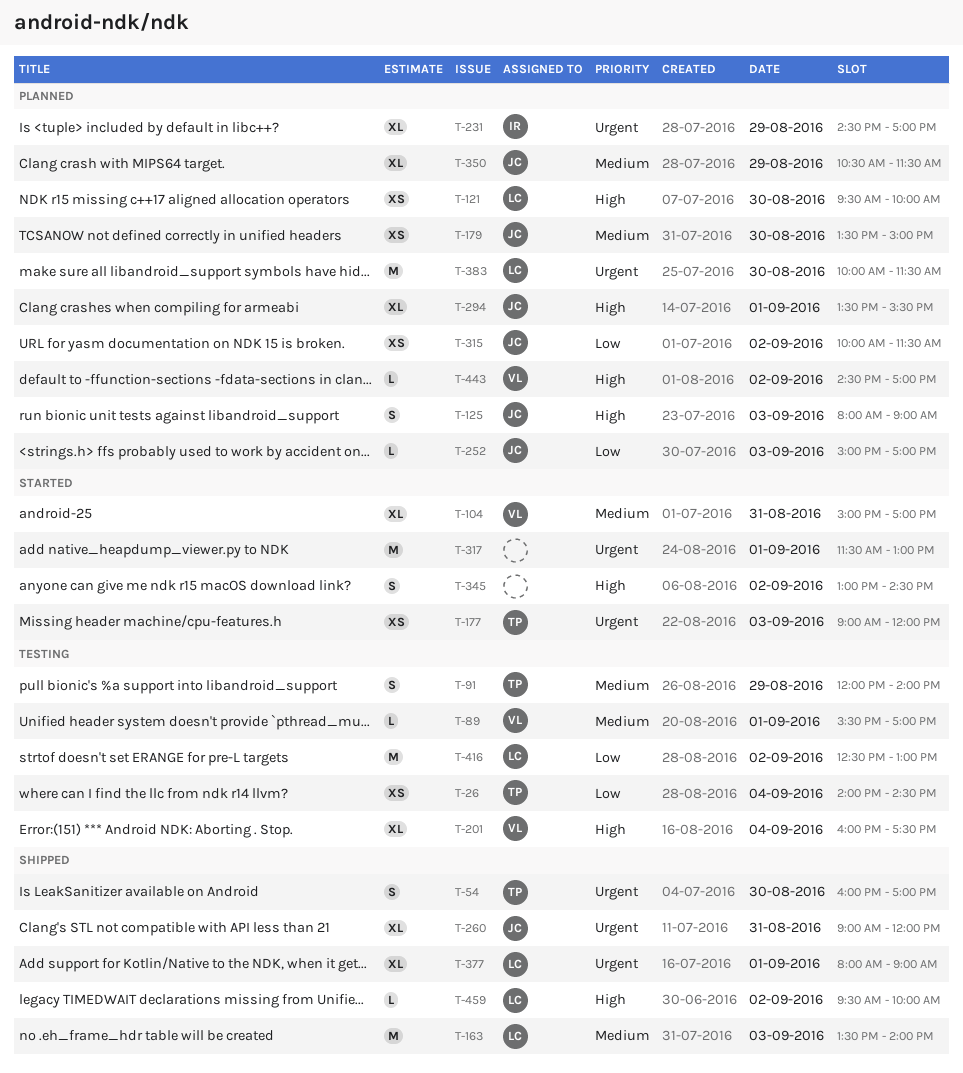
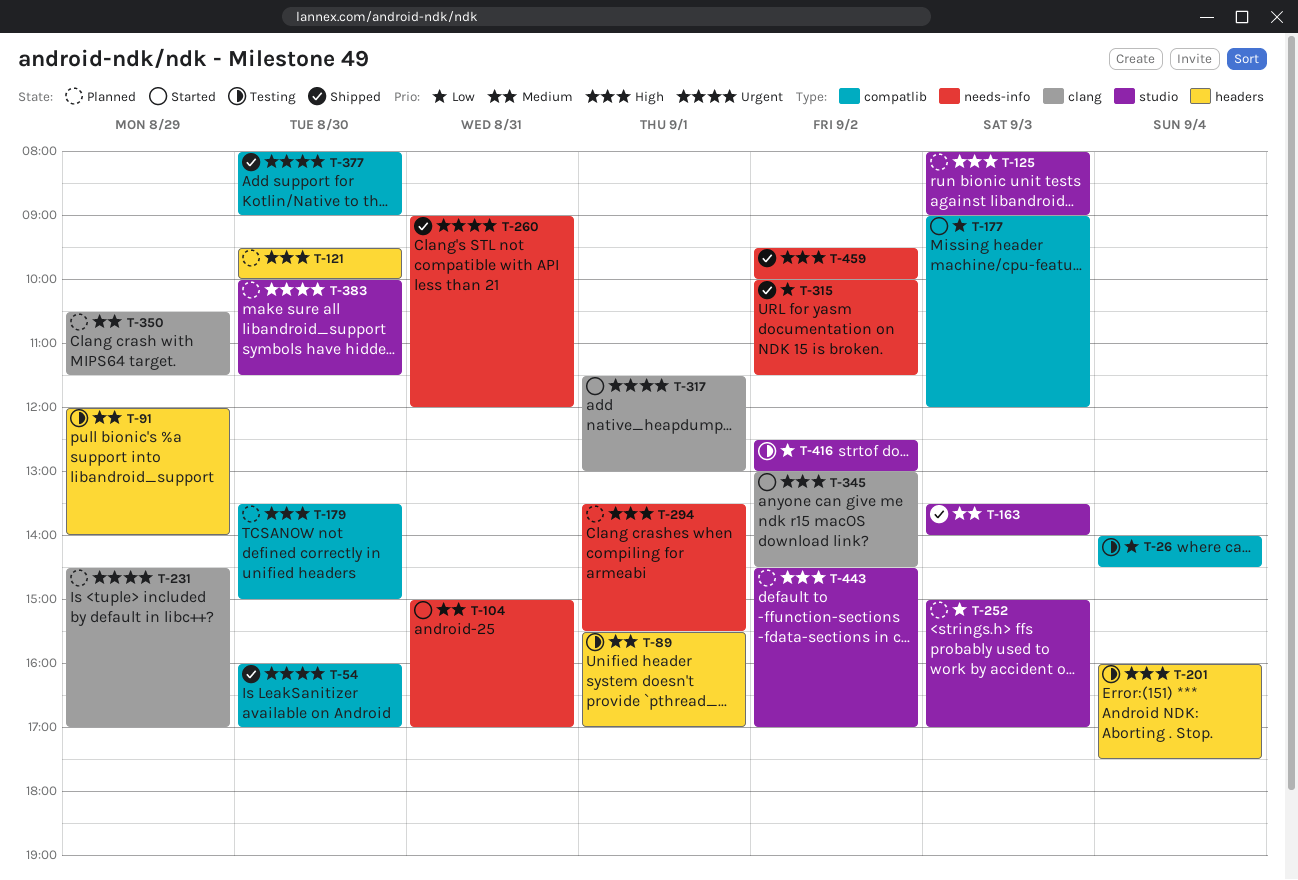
T-177, priority: Urgent -> Low
T-179, priority: Medium -> High
T-315, status: Planned -> Shipped
T-377, day: Sep 1 -> Aug 30

